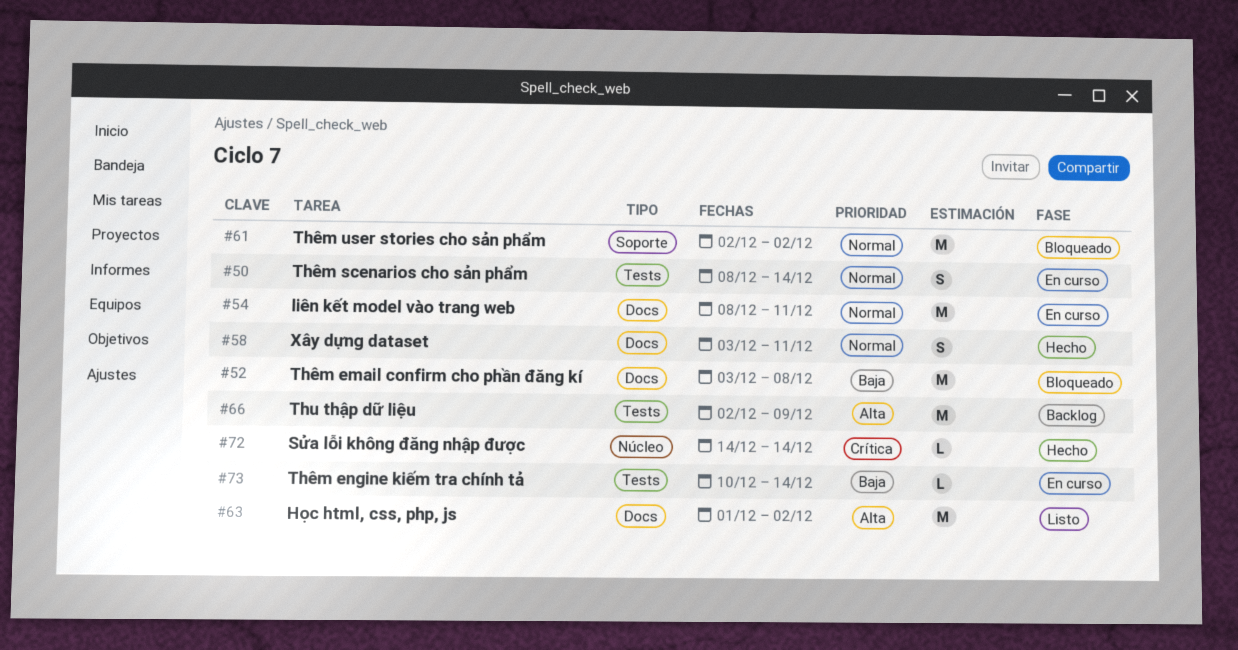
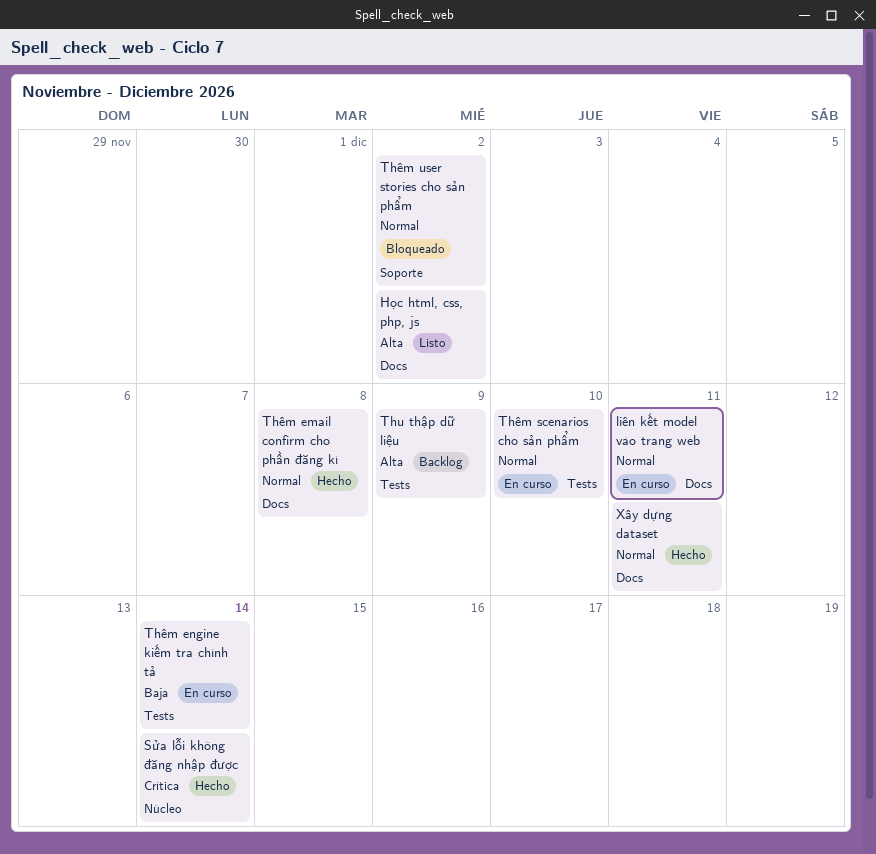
Thêm email confirm cho phần đăng kí, status: Bloqueado -> Hecho
Thêm email confirm cho phần đăng kí, priority: Baja -> Normal
Thêm scenarios cho sản phẩm, due: Dec 14 -> Dec 10

